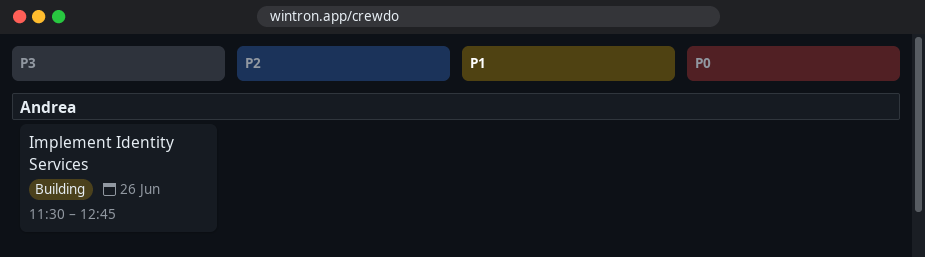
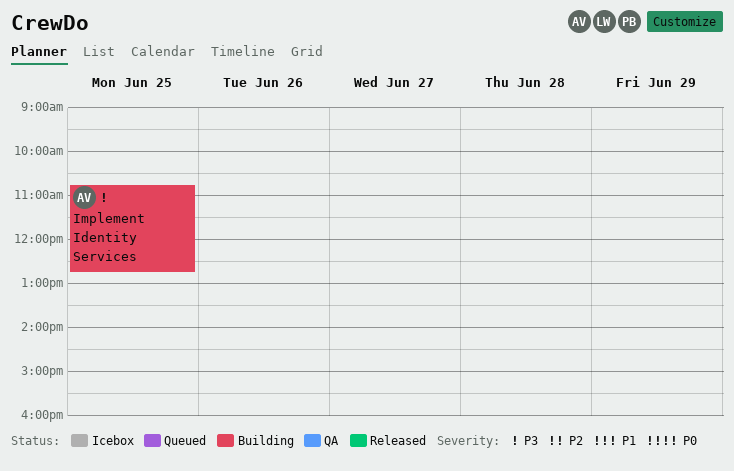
Implement Identity Services, day: Jun 26 -> Jun 25
Implement Identity Services, begins: 11:30 -> 10:45

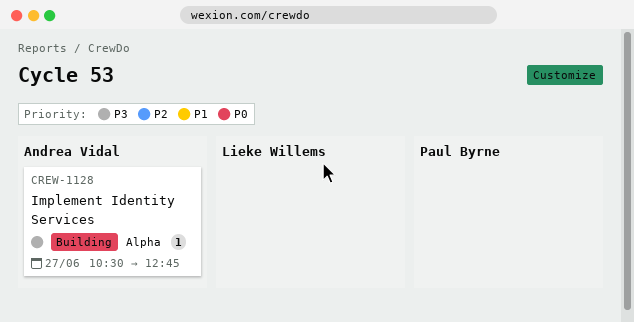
Implement Identity Services, day: Jun 25 -> Jun 27
Implement Identity Services, begins: 10:45 -> 10:30

